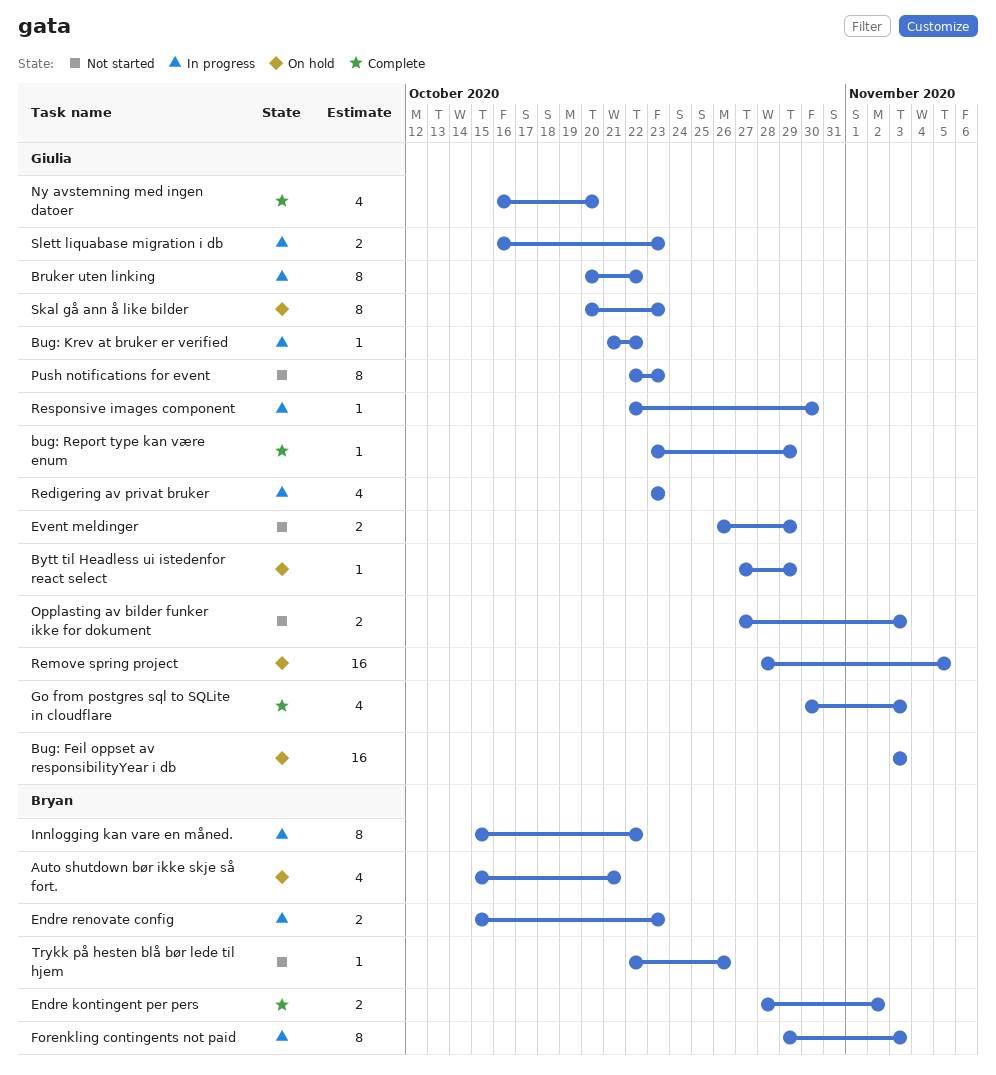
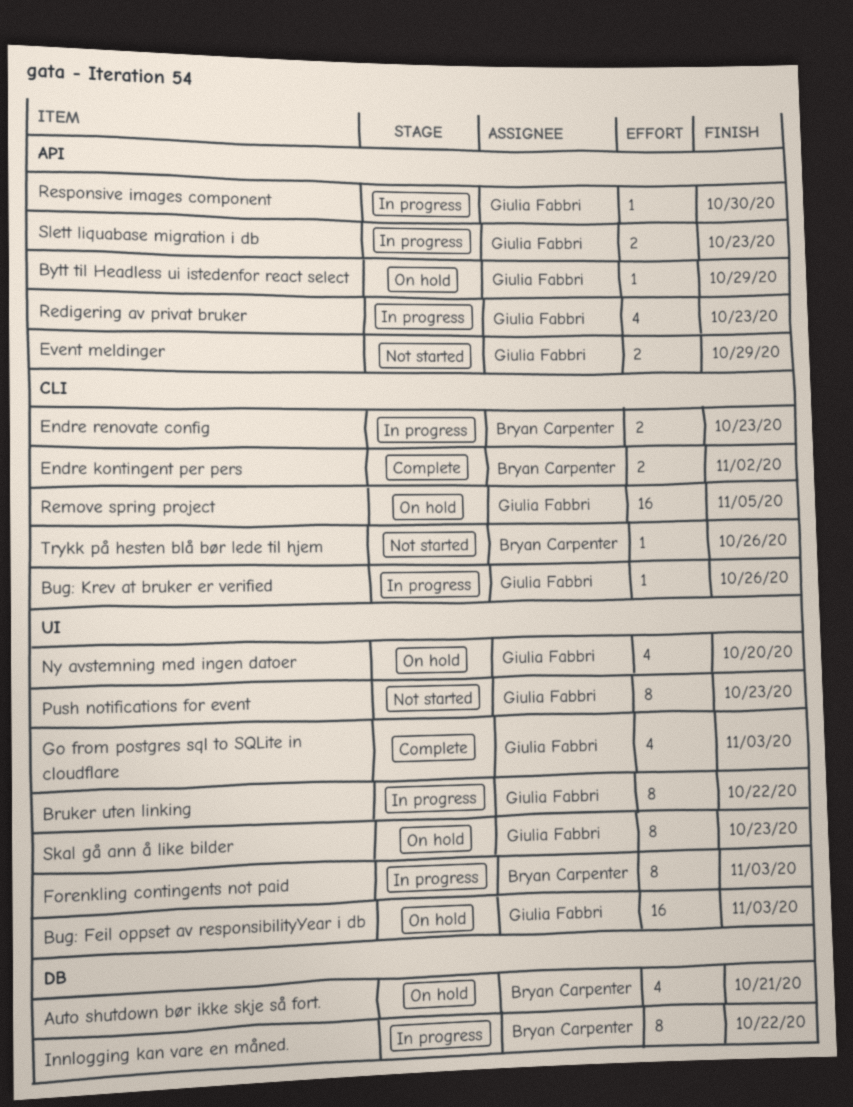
Bug: Krev at bruker er verified, due: Oct 22 -> Oct 26
bug: Report type kan være enum: present -> none
Ny avstemning med ingen datoer, status: Complete -> On hold
Opplasting av bilder funker ikke for dokument: present -> none

